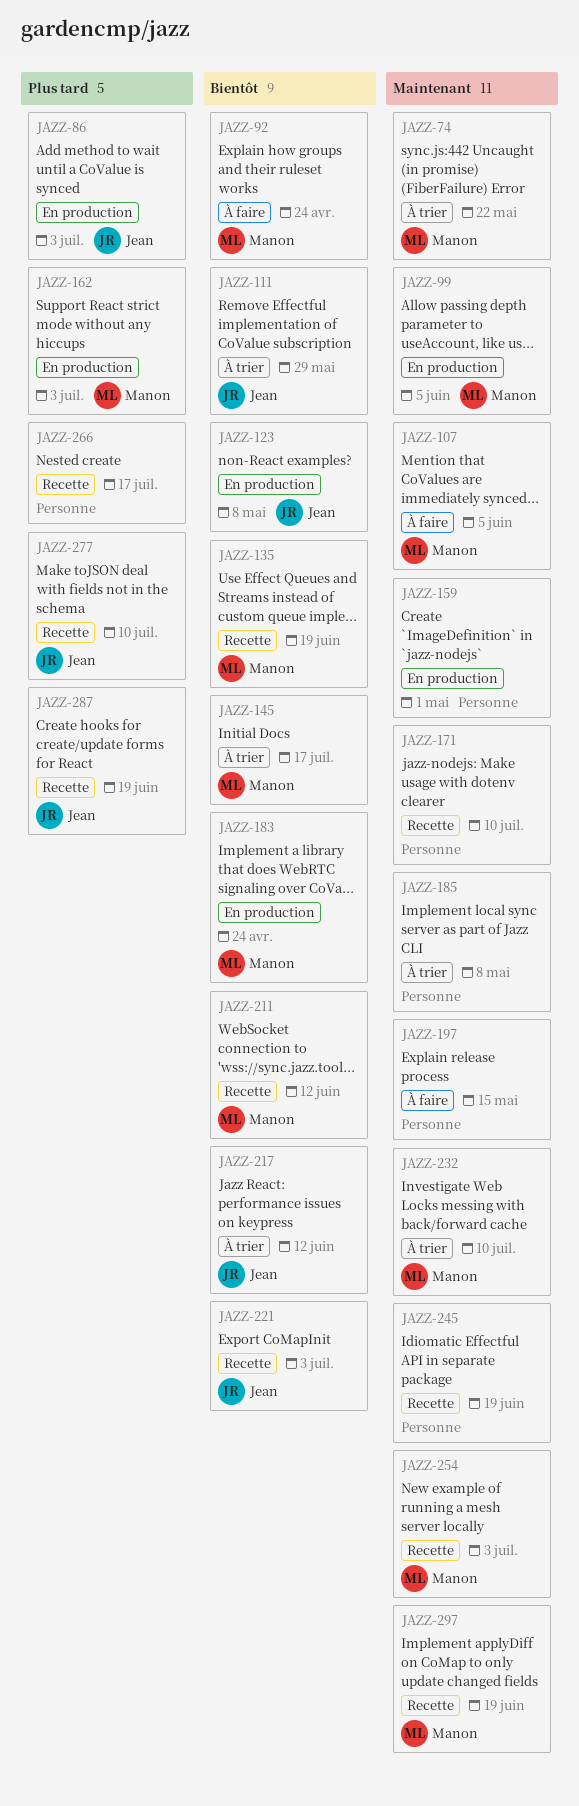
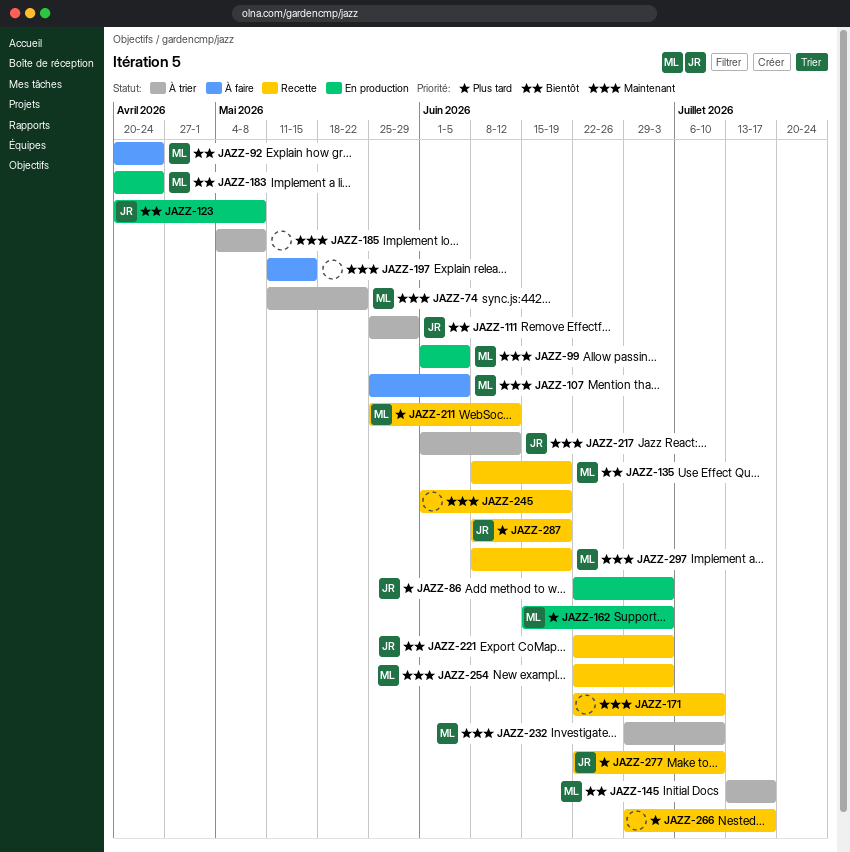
JAZZ-159: present -> none
JAZZ-211, priority: Bientôt -> Plus tard
JAZZ-217, priority: Bientôt -> Maintenant

